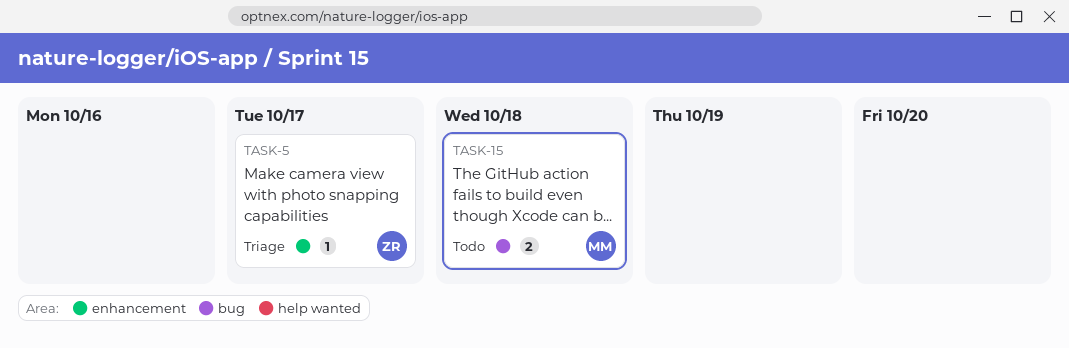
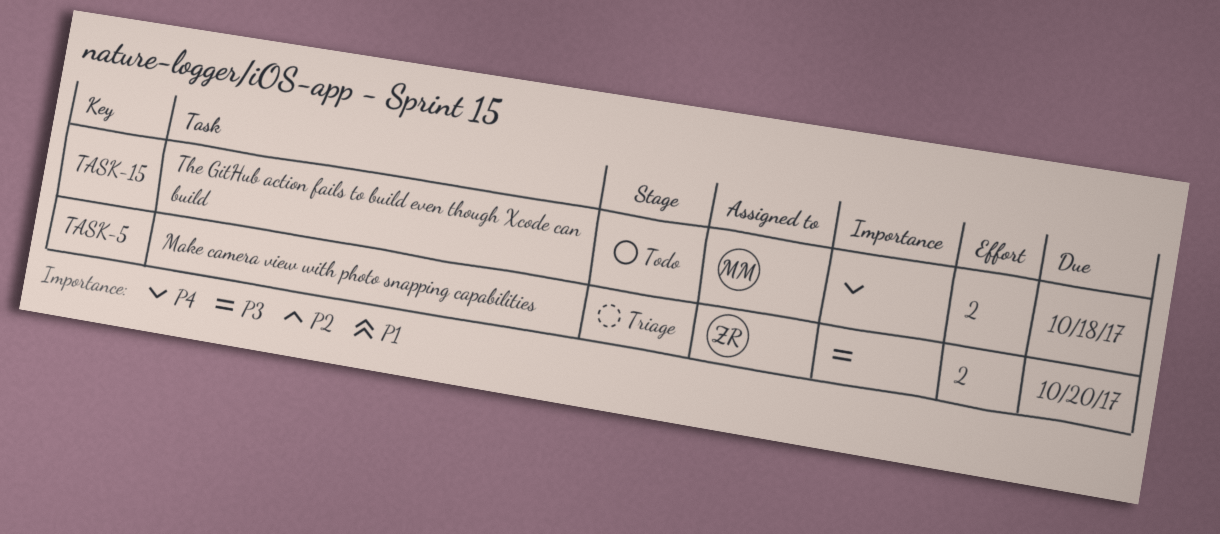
TASK-5, estimate: 1 -> 2
TASK-5, due: Oct 17 -> Oct 20

